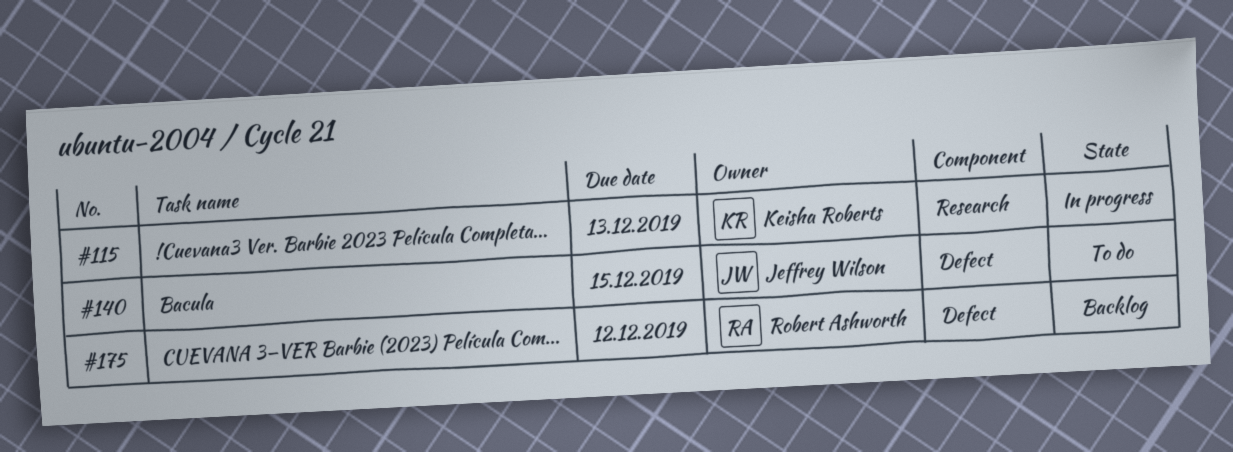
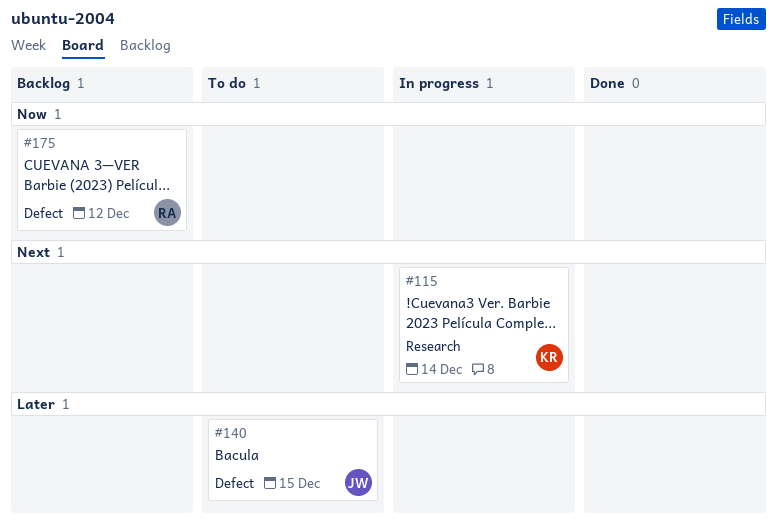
#115, due: Dec 13 -> Dec 14

